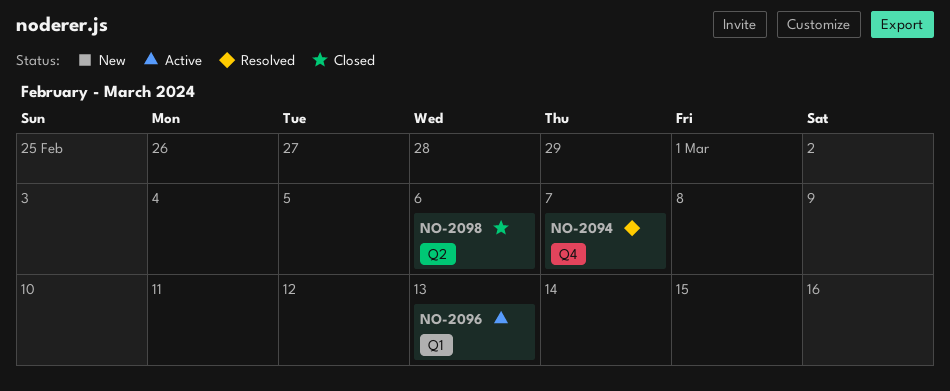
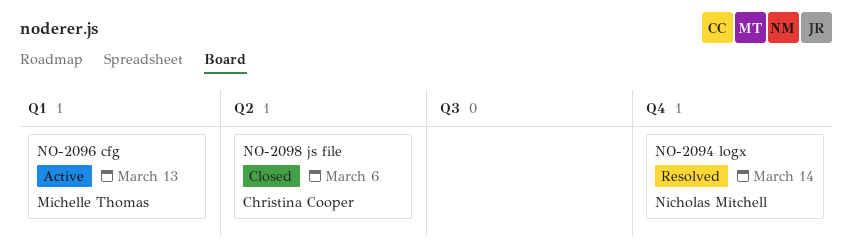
NO-2094, due: Mar 7 -> Mar 14

